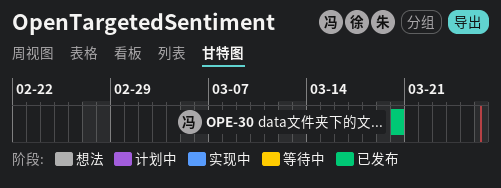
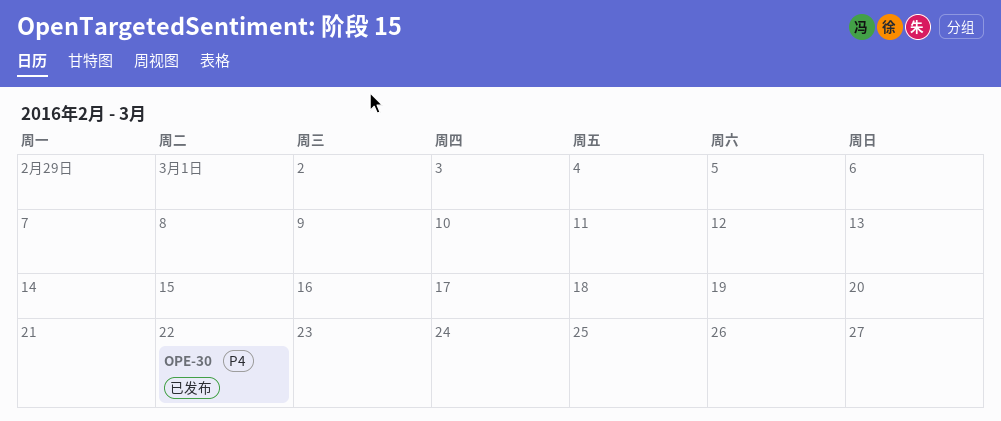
OPE-30, due: Mar 20 -> Mar 22

